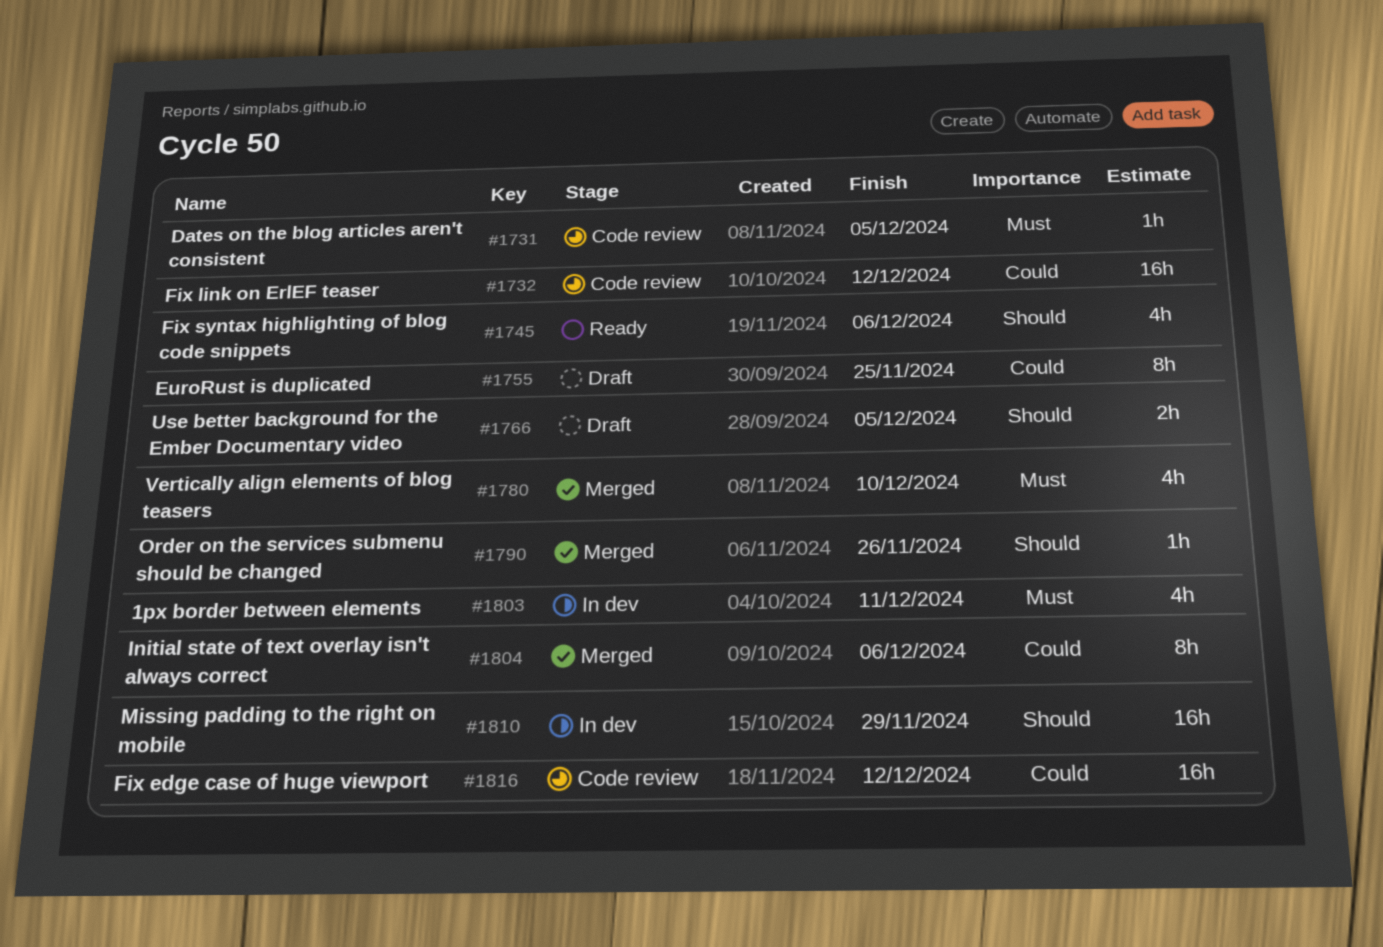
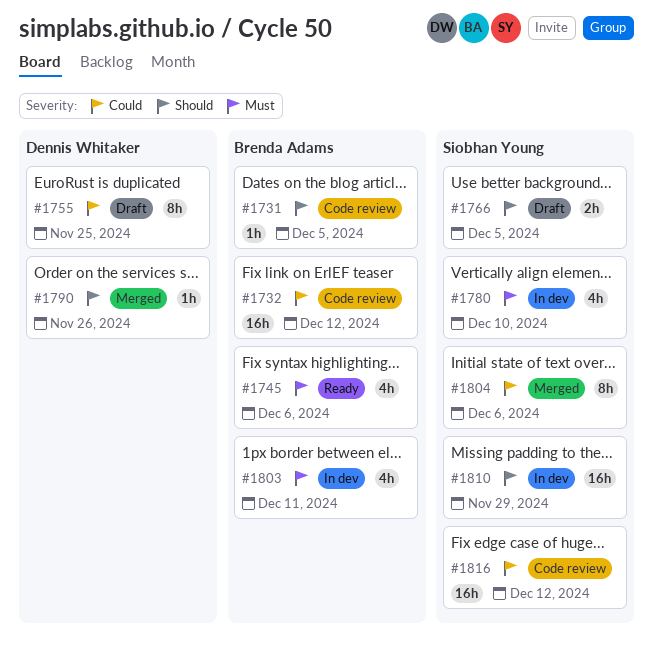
#1731, priority: Must -> Should
#1745, priority: Should -> Must
#1780, status: Merged -> In dev

